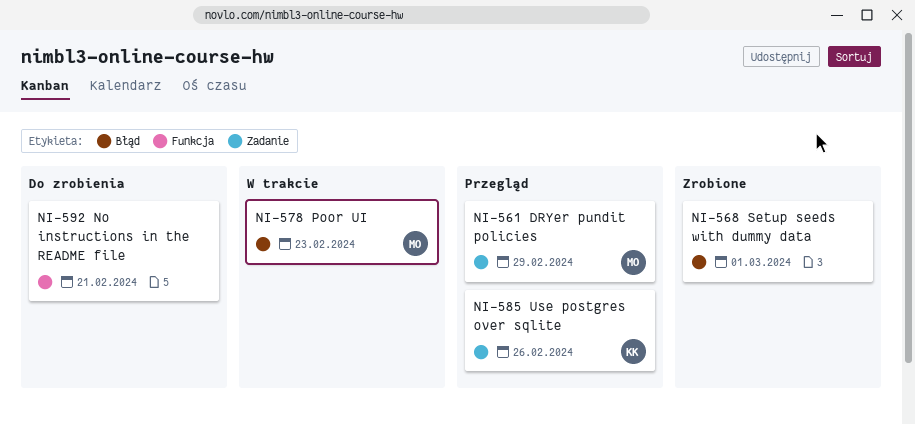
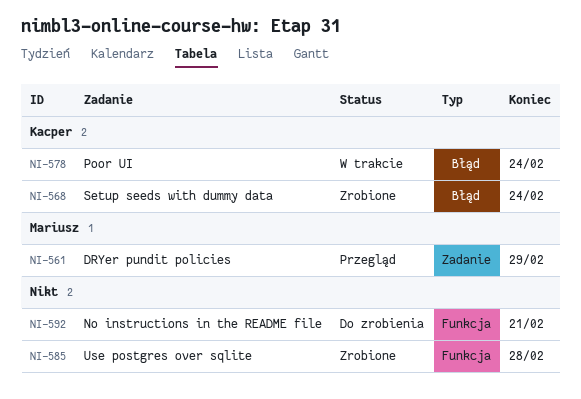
NI-568, owner: none -> Kacper
NI-568, due: Mar 1 -> Feb 24
NI-578, owner: Mariusz -> Kacper
NI-578, due: Feb 23 -> Feb 24
NI-585, status: Przegląd -> Zrobione
NI-585, owner: Kacper -> none
NI-585, label: Zadanie -> Funkcja
NI-585, due: Feb 26 -> Feb 28

